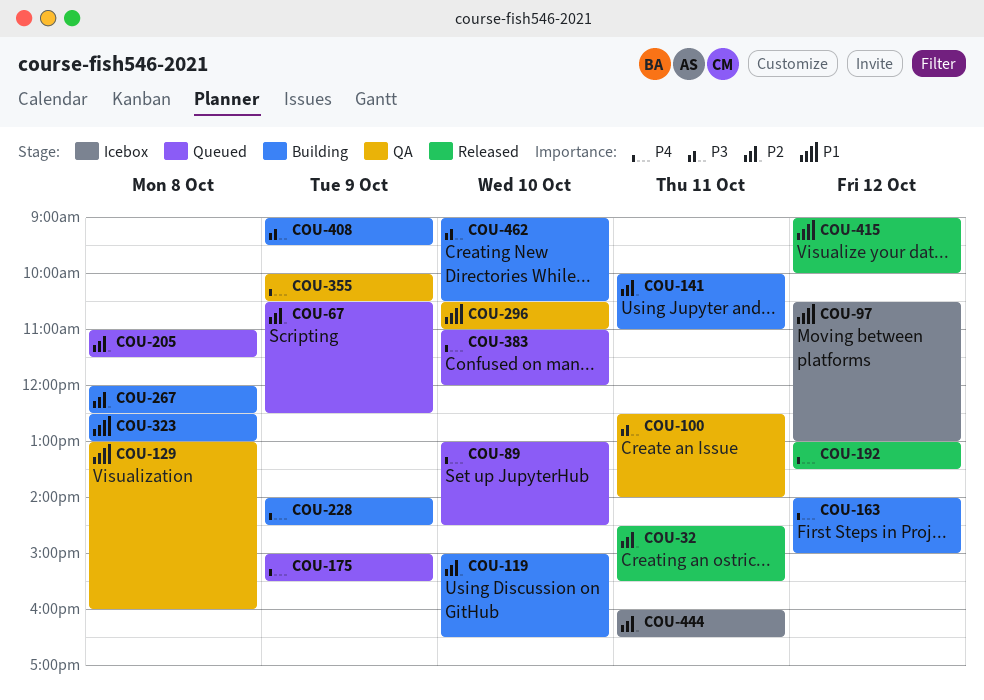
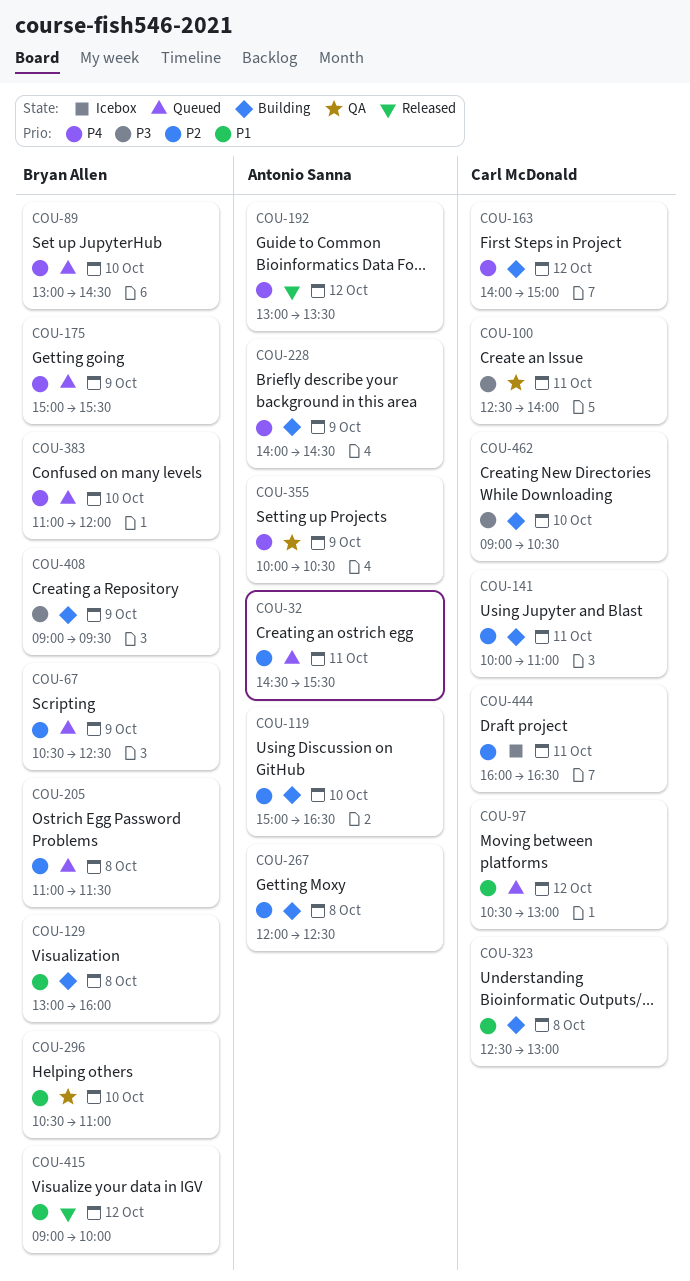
COU-32, status: Released -> Queued
COU-97, status: Icebox -> Queued
COU-129, status: QA -> Building

